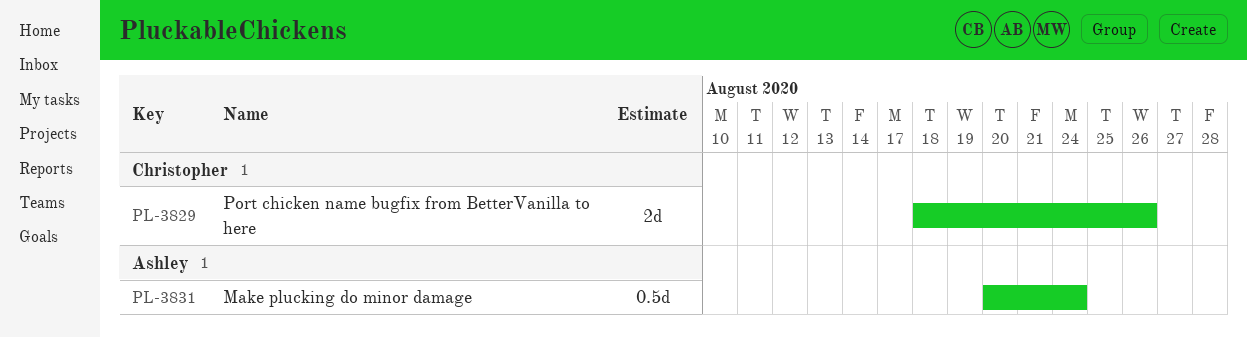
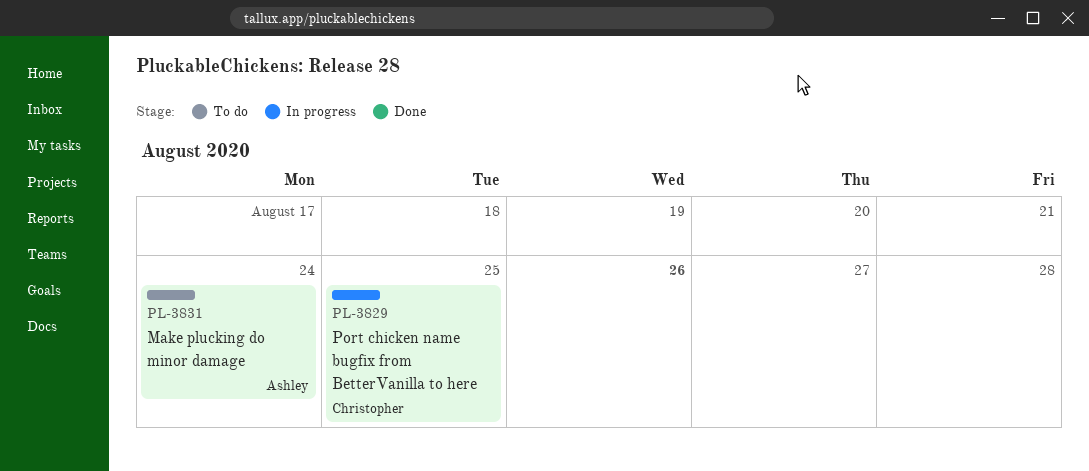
PL-3829, due: Aug 26 -> Aug 25

